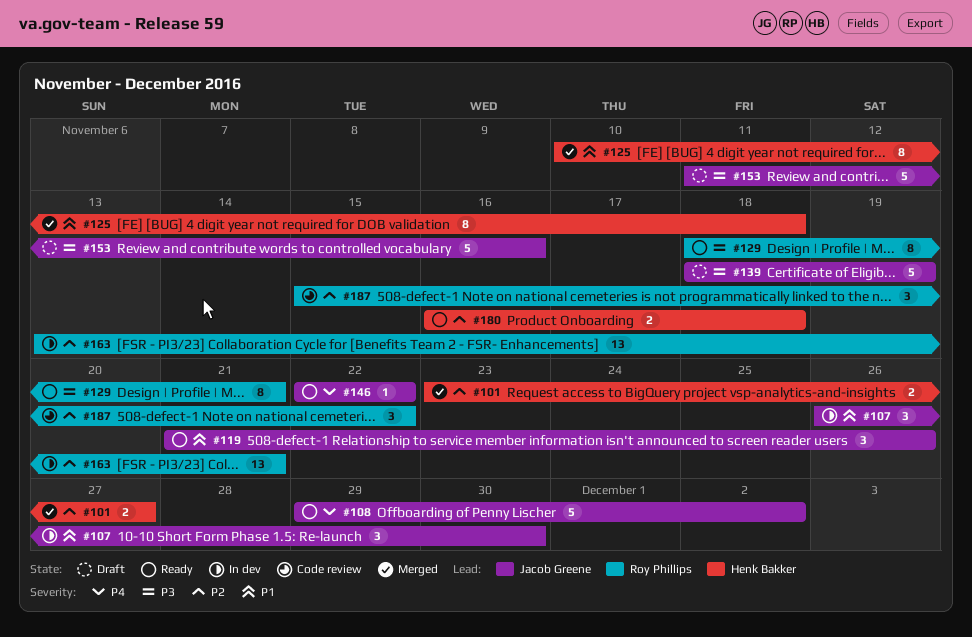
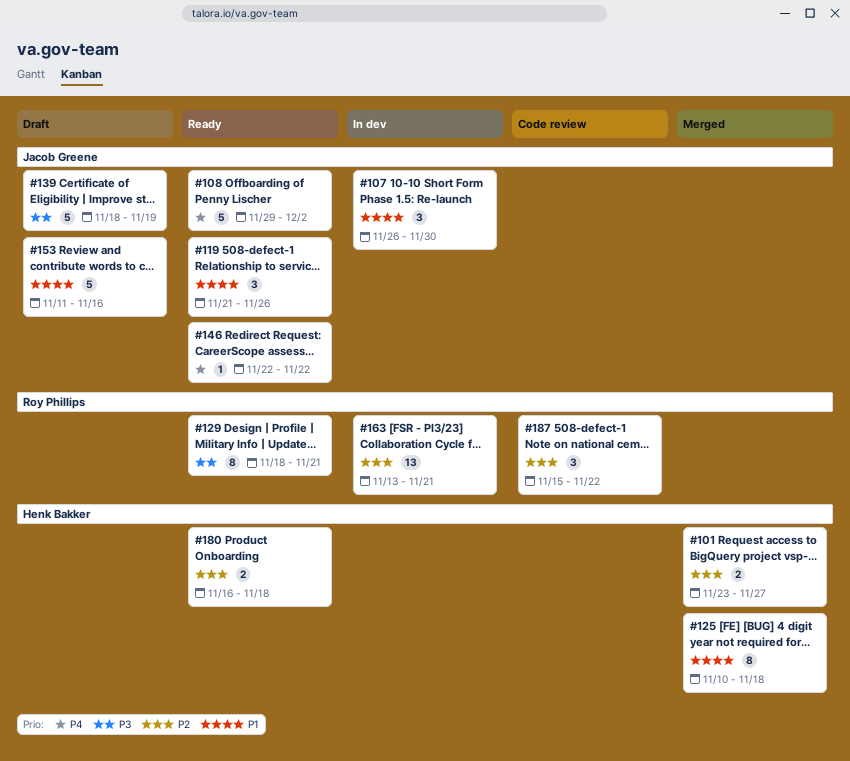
#153, priority: P3 -> P1

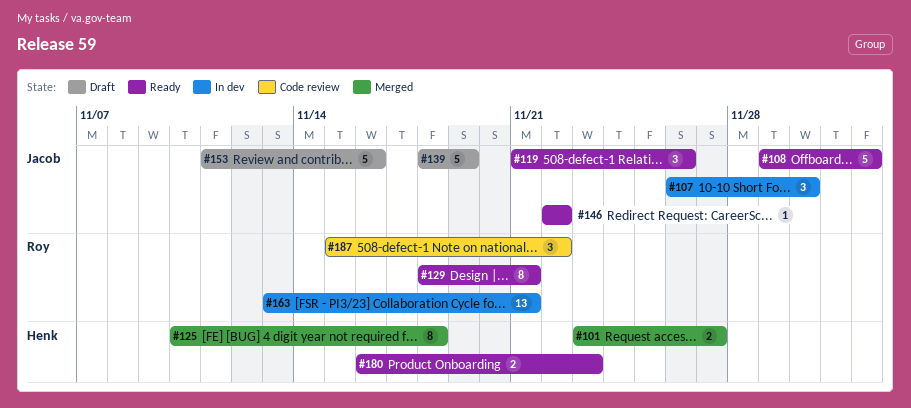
#180, due: Nov 18 -> Nov 23

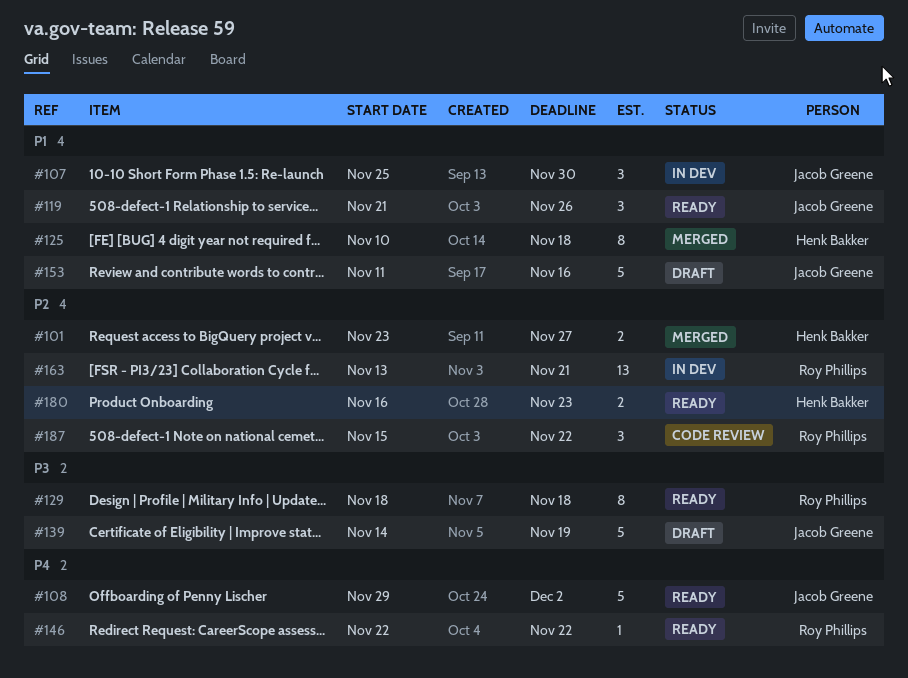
#107, start: Nov 26 -> Nov 25
#129, due: Nov 21 -> Nov 18
#139, start: Nov 18 -> Nov 14
#146, owner: Jacob Greene -> Roy Phillips

